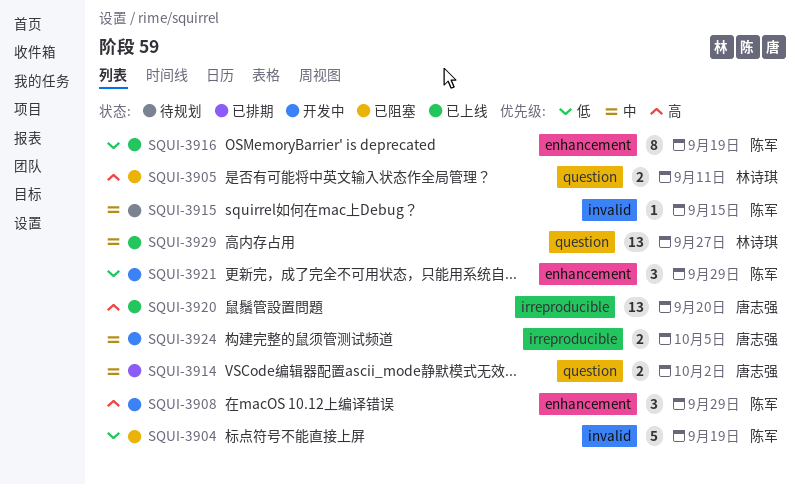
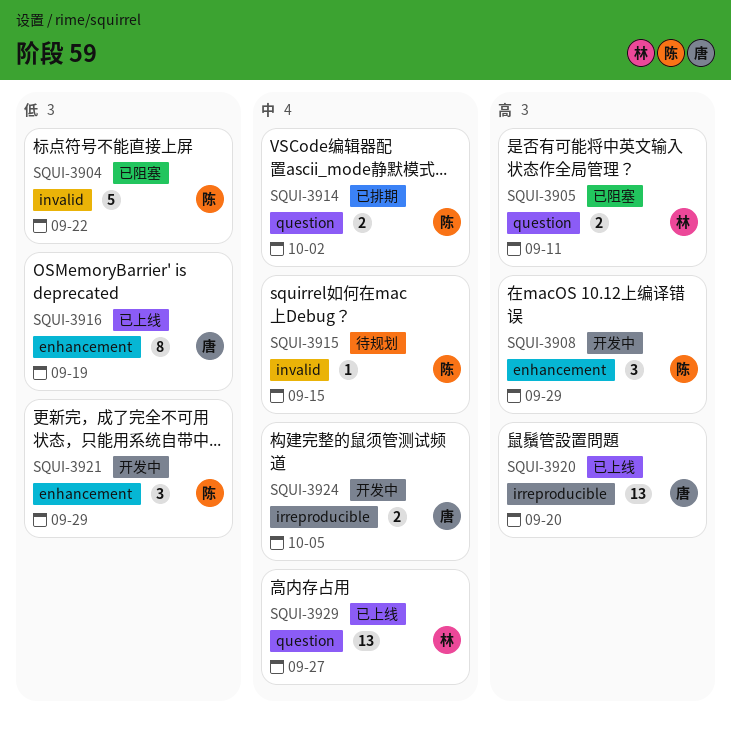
SQUI-3904, due: Sep 19 -> Sep 22
SQUI-3914, owner: 唐志强 -> 陈军
SQUI-3916, owner: 陈军 -> 唐志强

